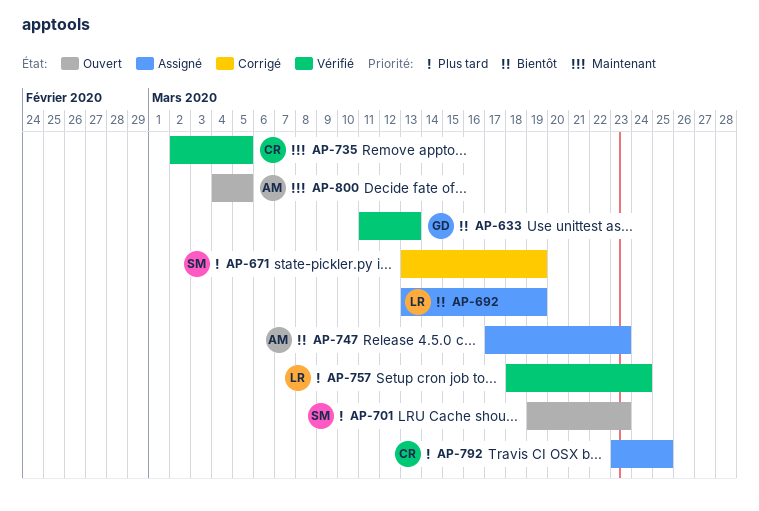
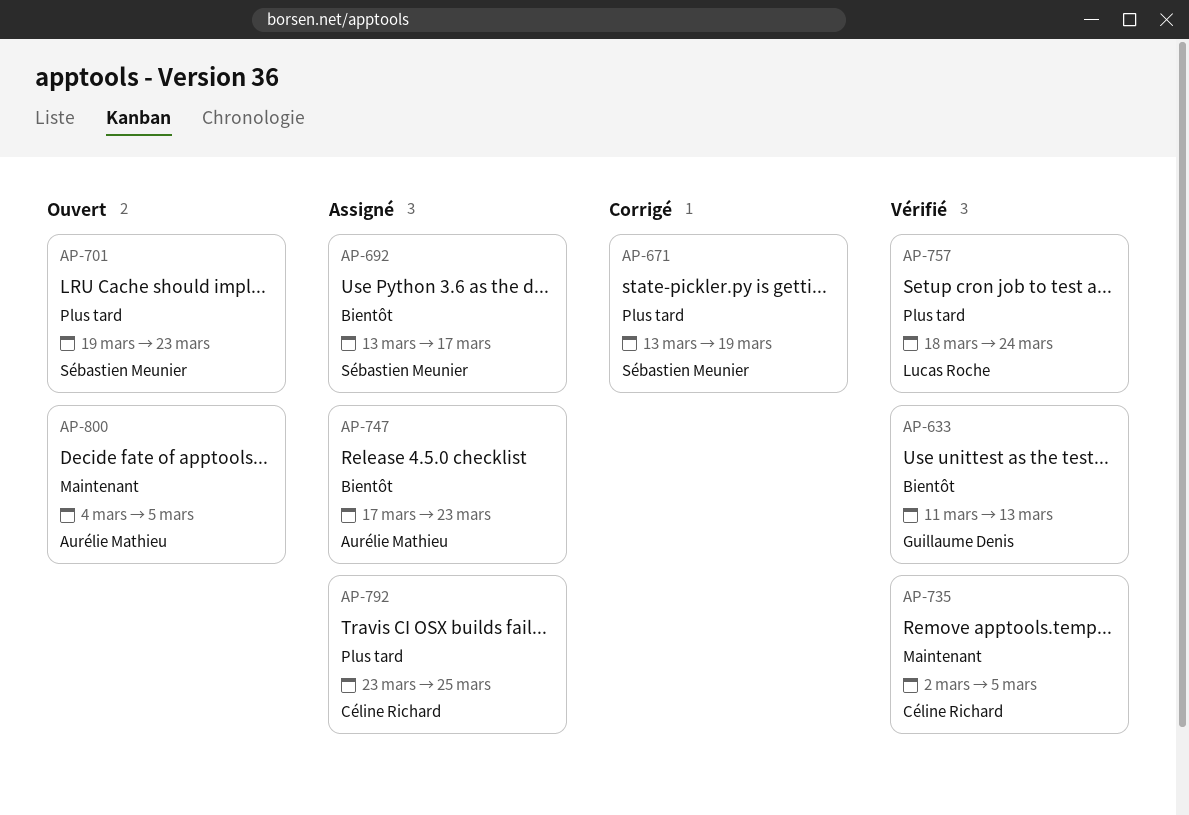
AP-692, owner: Lucas Roche -> Sébastien Meunier
AP-692, due: Mar 19 -> Mar 17

